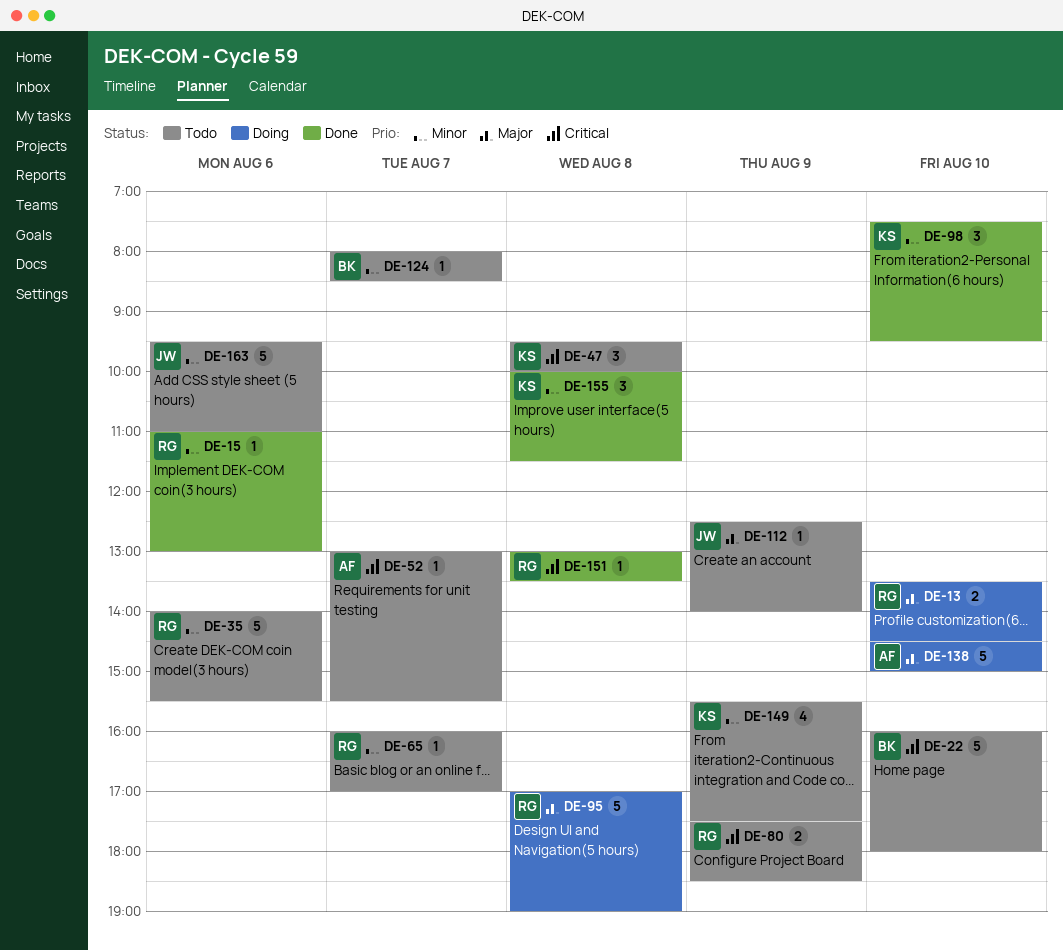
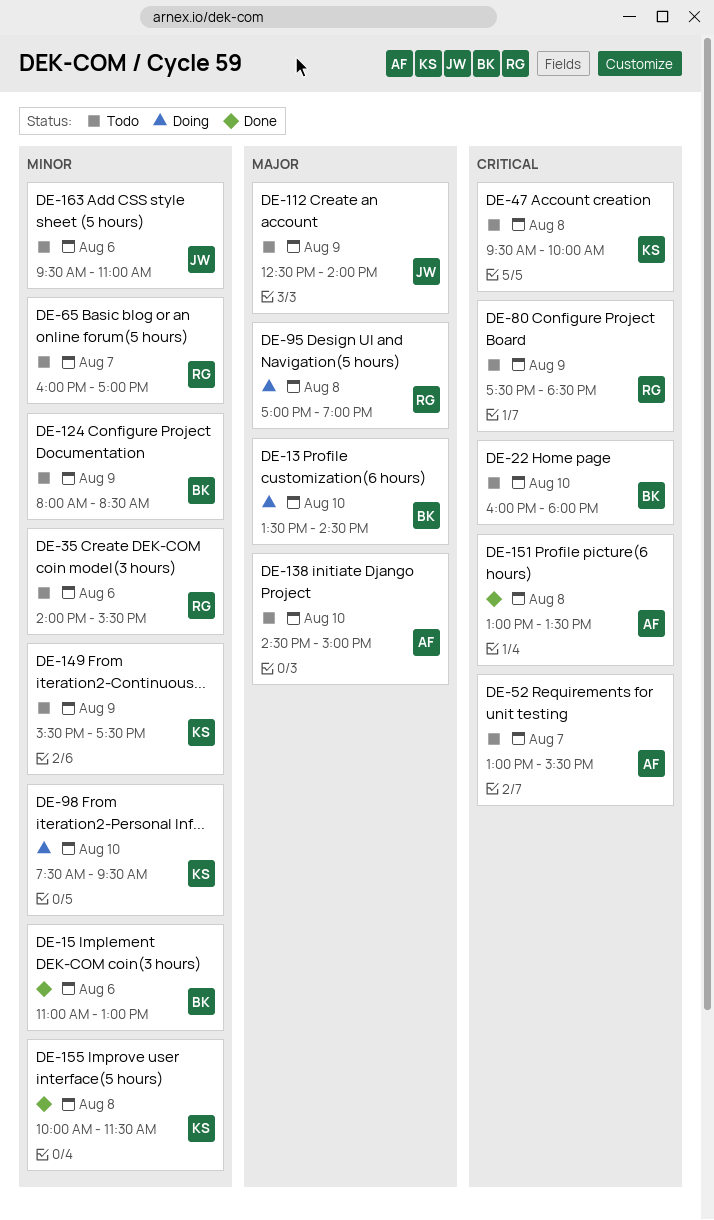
DE-13, owner: RG -> BK
DE-15, owner: RG -> BK
DE-98, status: Done -> Doing
DE-124, day: Aug 7 -> Aug 9
DE-138, status: Doing -> Todo
DE-151, owner: RG -> AF

